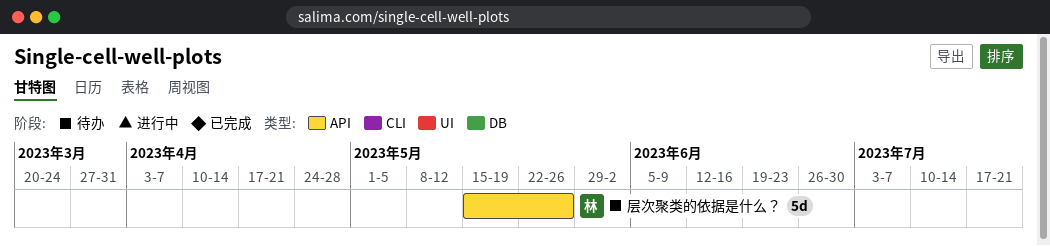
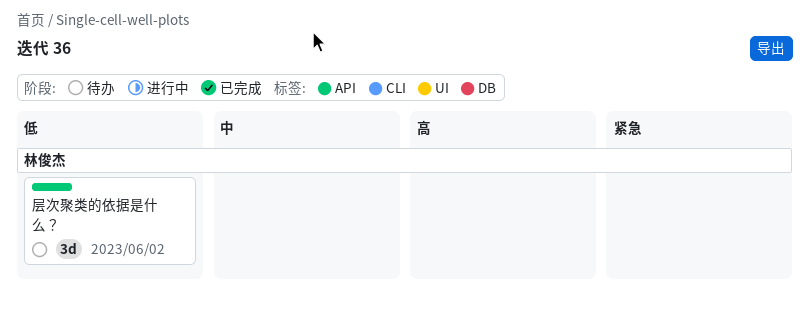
层次聚类的依据是什么？, estimate: 5d -> 3d
层次聚类的依据是什么？, due: May 26 -> Jun 2

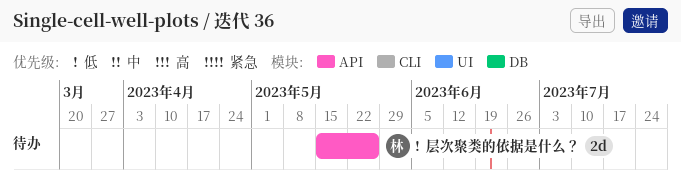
层次聚类的依据是什么？, estimate: 3d -> 2d
层次聚类的依据是什么？, due: Jun 2 -> May 26

